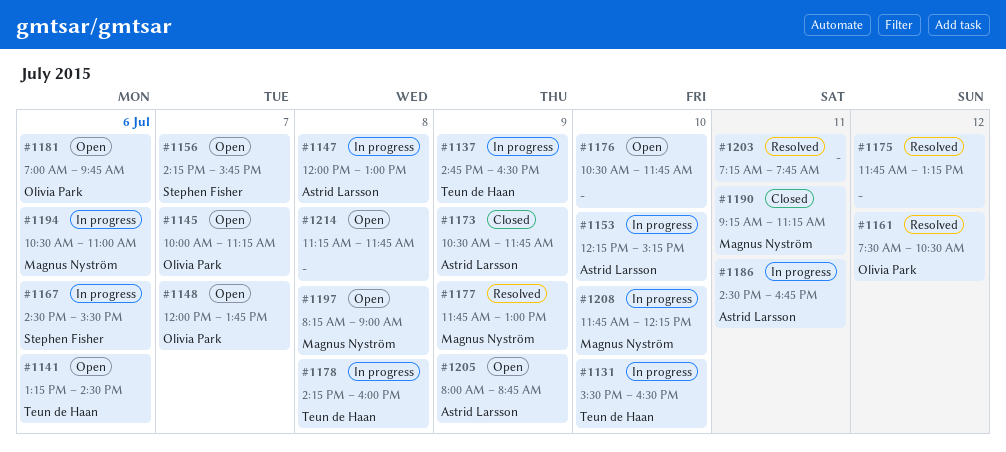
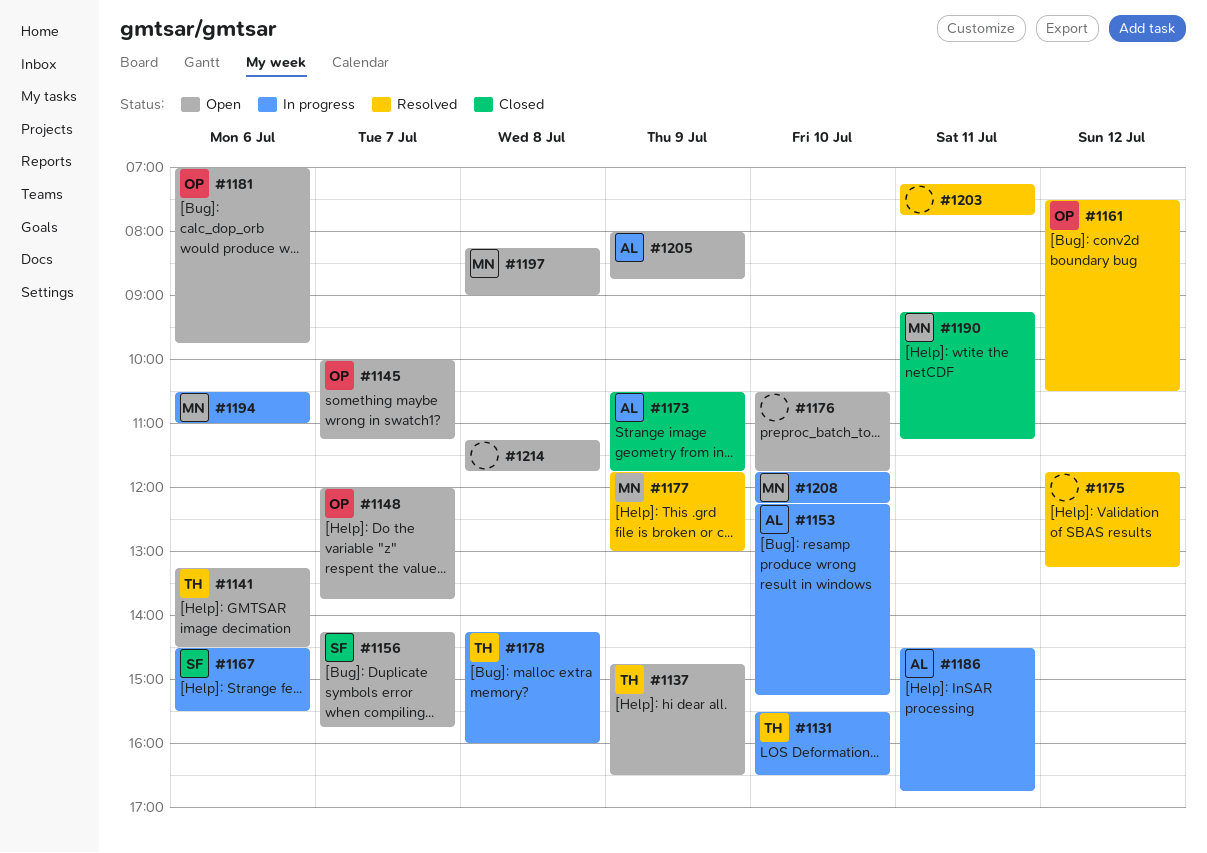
#1137, status: In progress -> Open
#1147: present -> none

